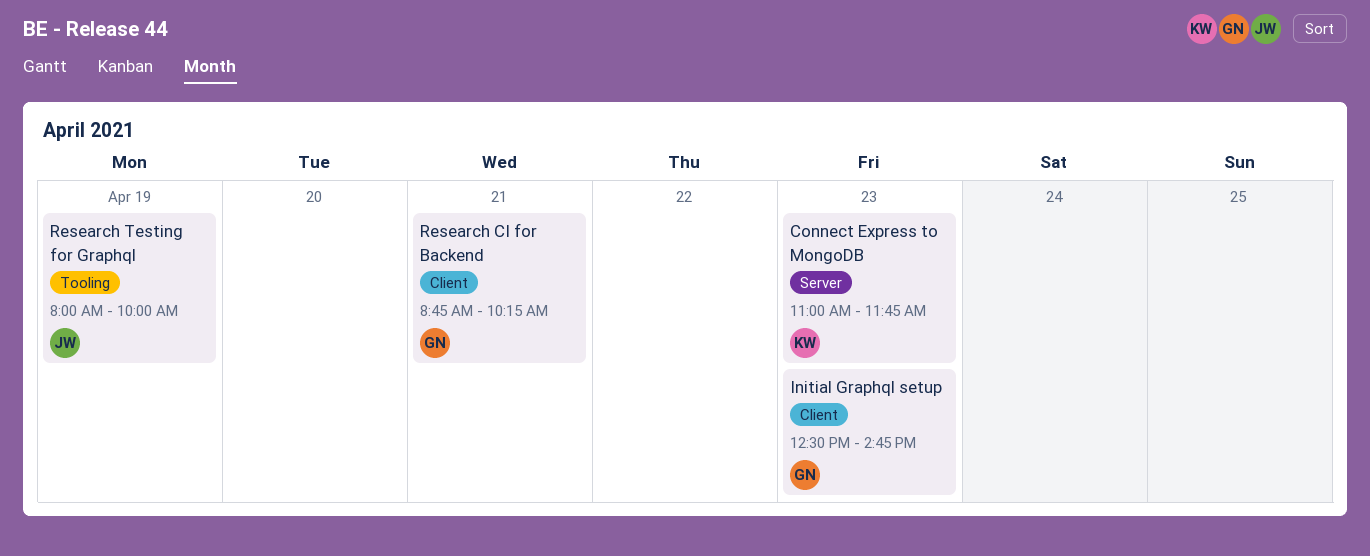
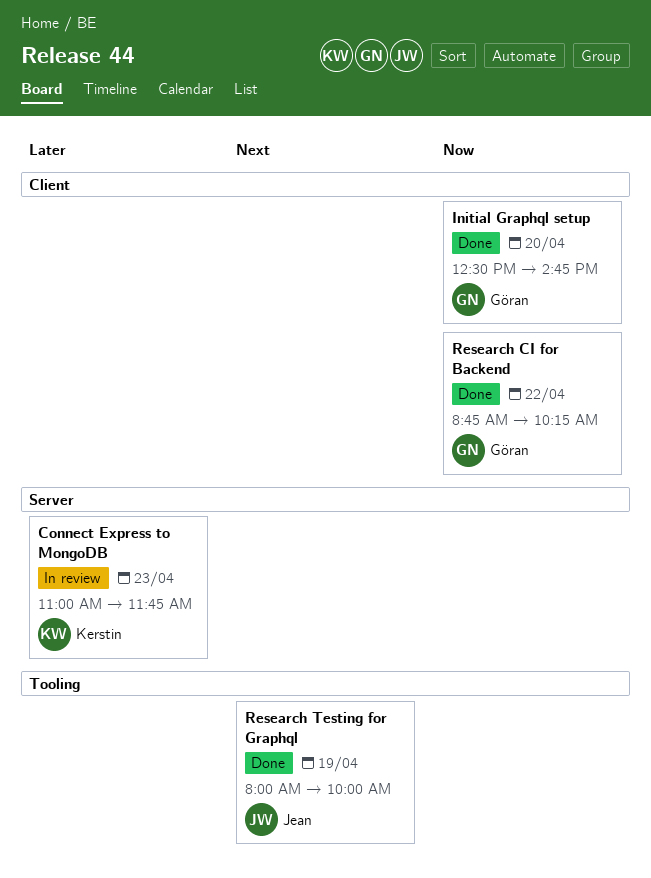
Initial Graphql setup, day: Apr 23 -> Apr 20
Research CI for Backend, day: Apr 21 -> Apr 22

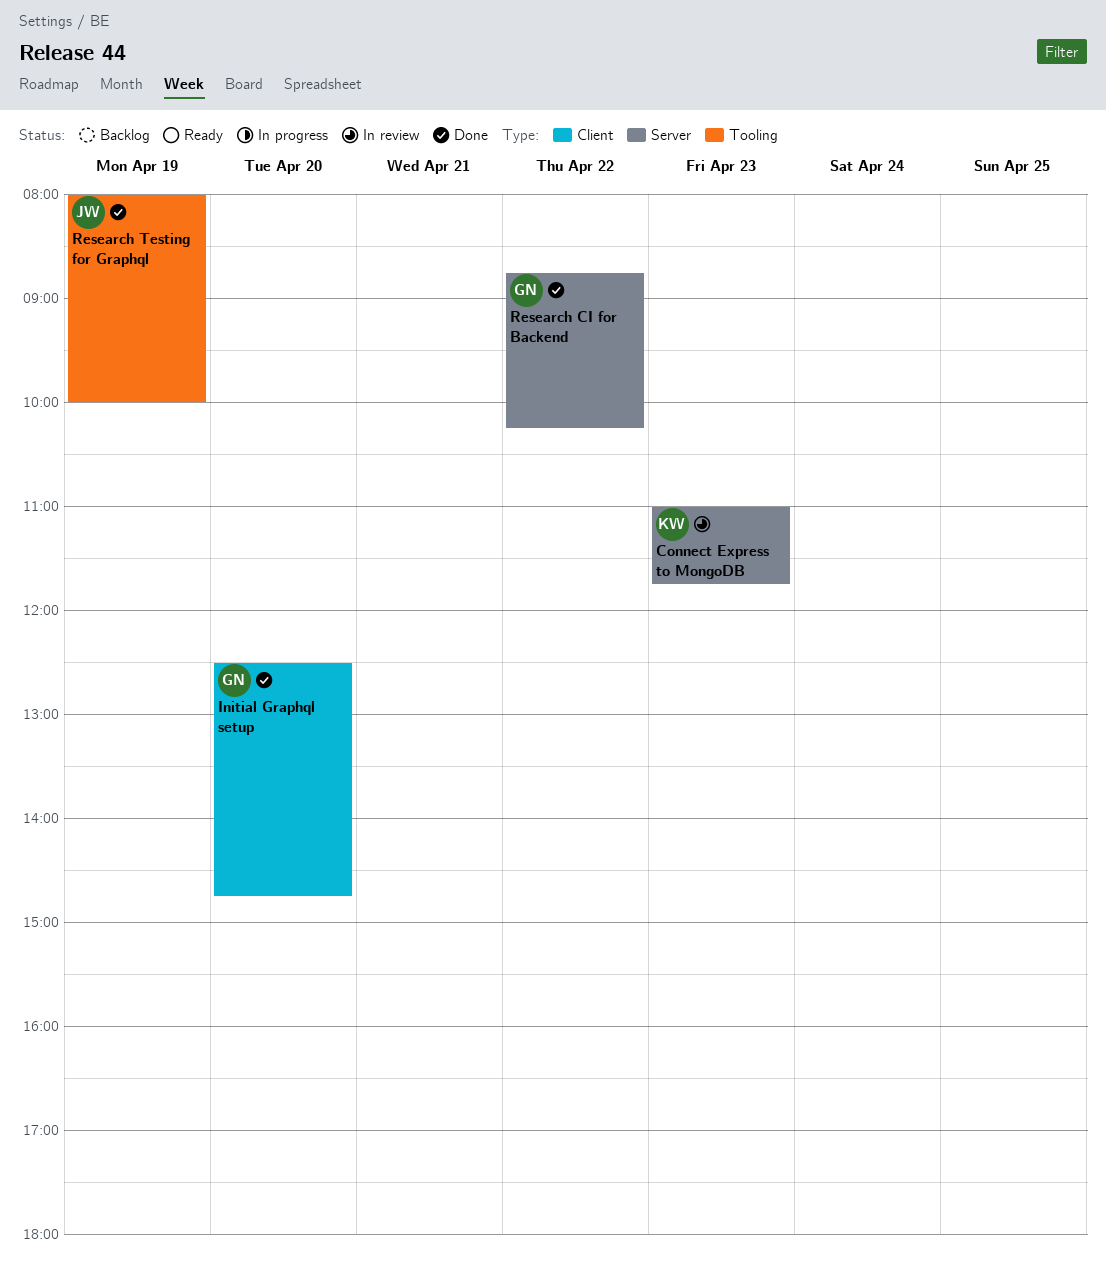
Research CI for Backend, label: Client -> Server

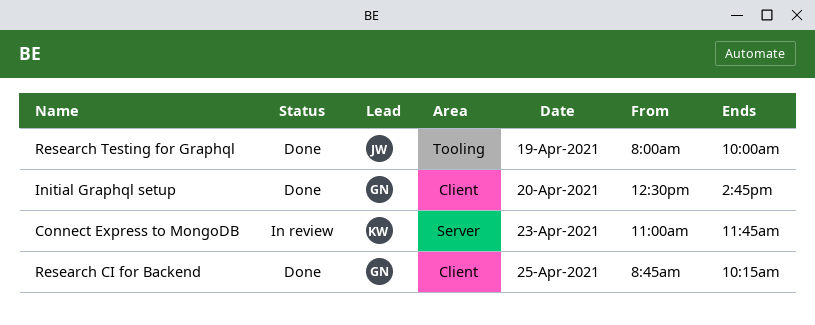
Research CI for Backend, label: Server -> Client
Research CI for Backend, day: Apr 22 -> Apr 25

